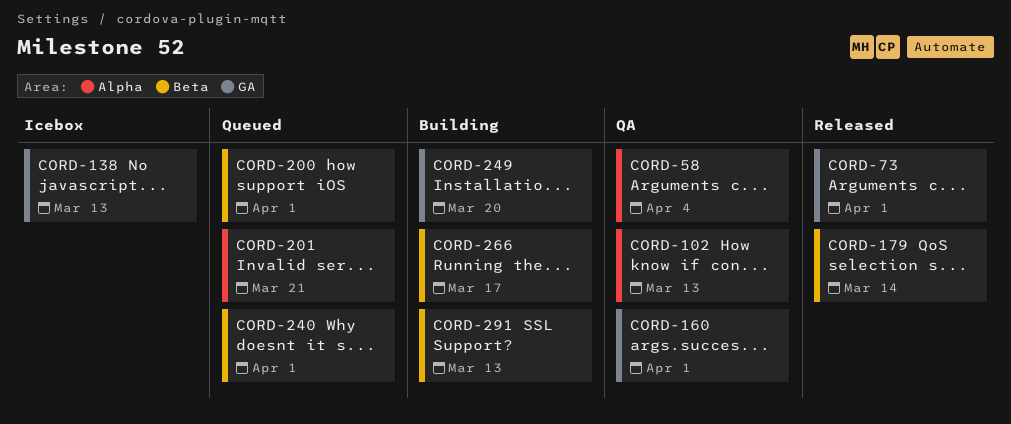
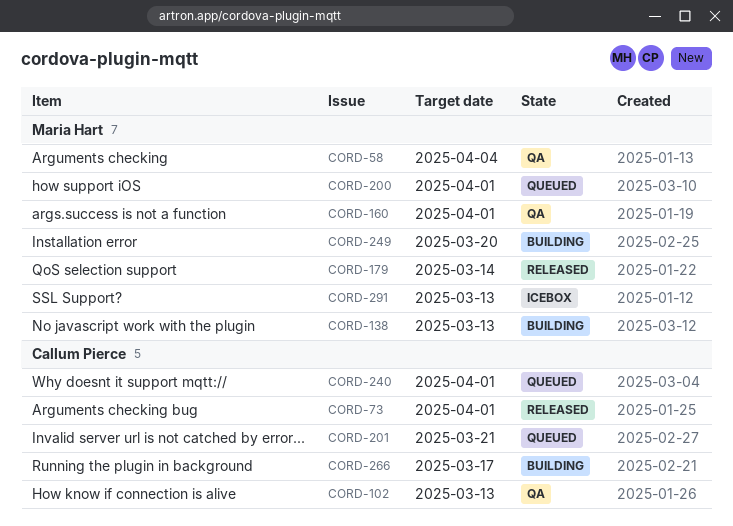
CORD-138, status: Icebox -> Building
CORD-291, status: Building -> Icebox

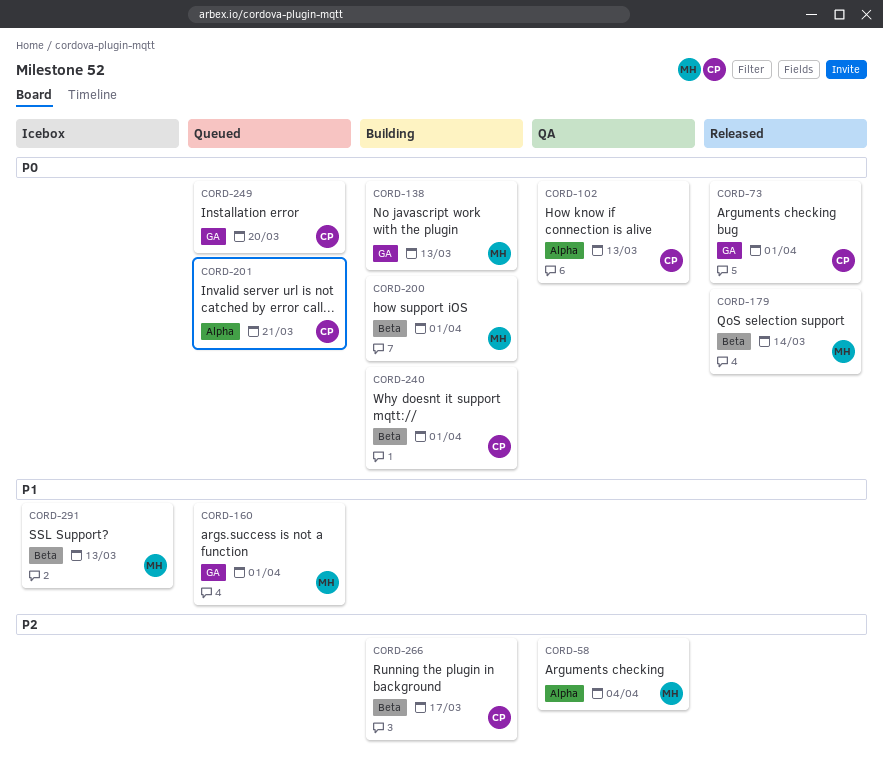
CORD-160, status: QA -> Queued
CORD-200, status: Queued -> Building
CORD-240, status: Queued -> Building
CORD-249, status: Building -> Queued
CORD-249, owner: Maria Hart -> Callum Pierce

